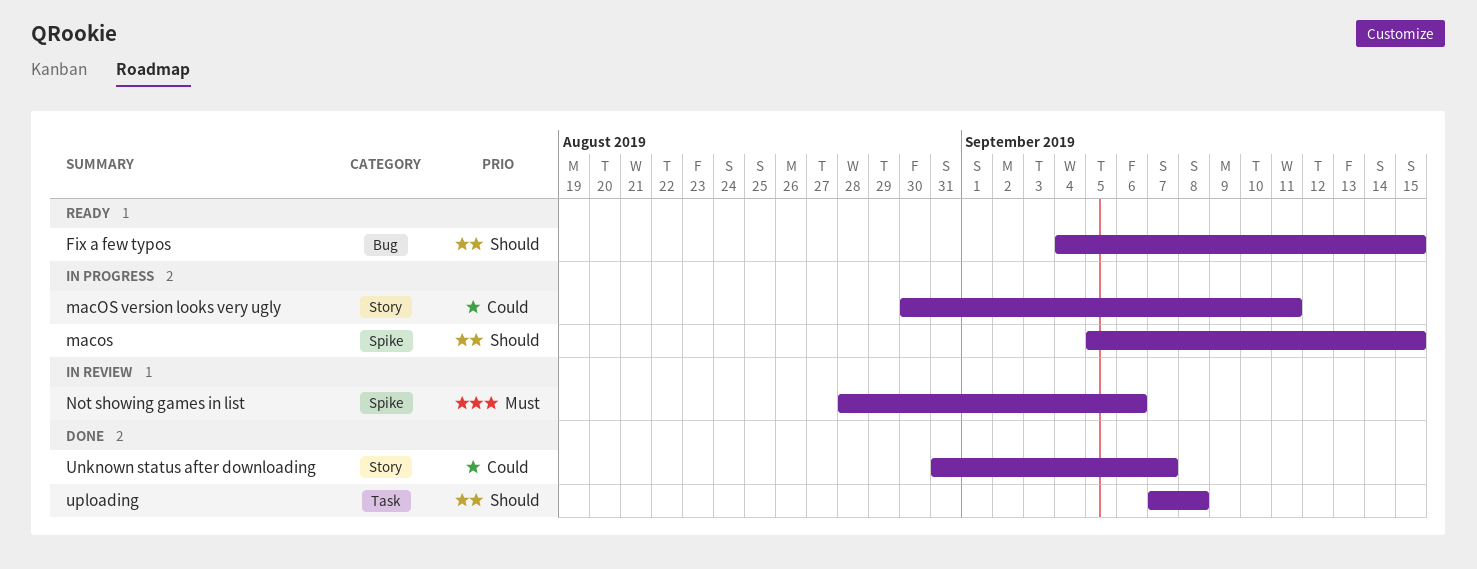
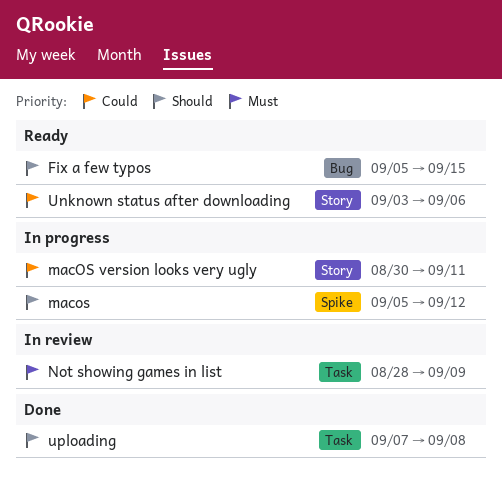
Fix a few typos, start: Sep 4 -> Sep 5
macos, due: Sep 15 -> Sep 12
Not showing games in list, label: Spike -> Task
Not showing games in list, due: Sep 6 -> Sep 9
Unknown status after downloading, status: Done -> Ready
Unknown status after downloading, start: Aug 31 -> Sep 3
Unknown status after downloading, due: Sep 7 -> Sep 6

